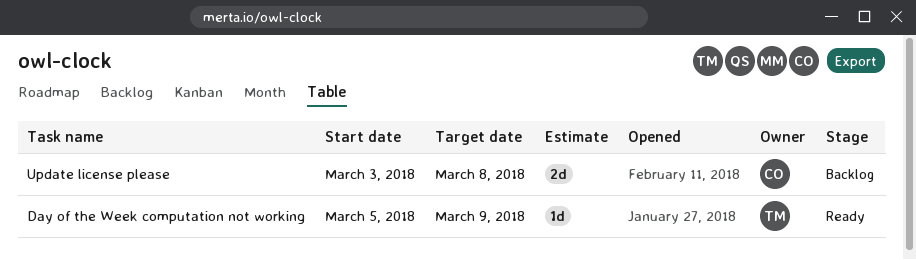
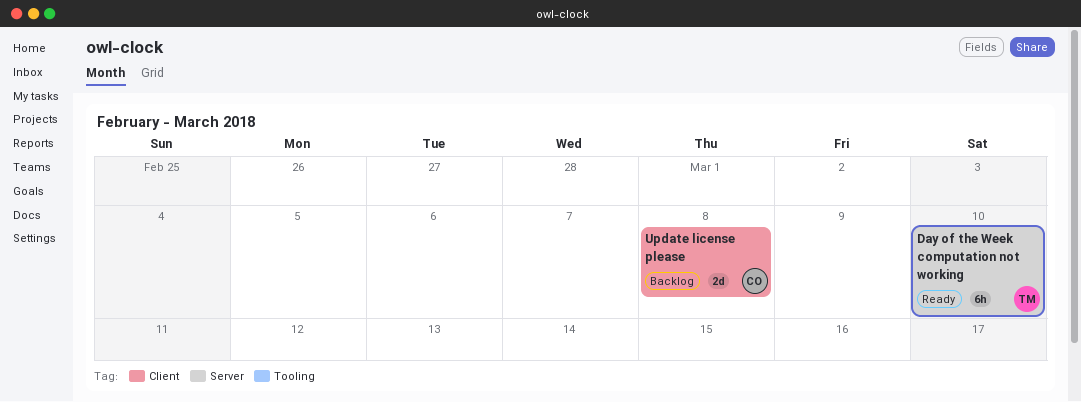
Day of the Week computation not working, estimate: 1d -> 6h
Day of the Week computation not working, due: Mar 9 -> Mar 10

